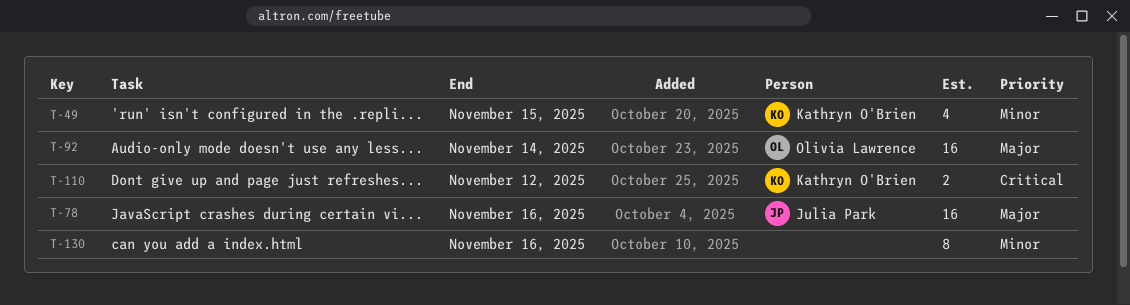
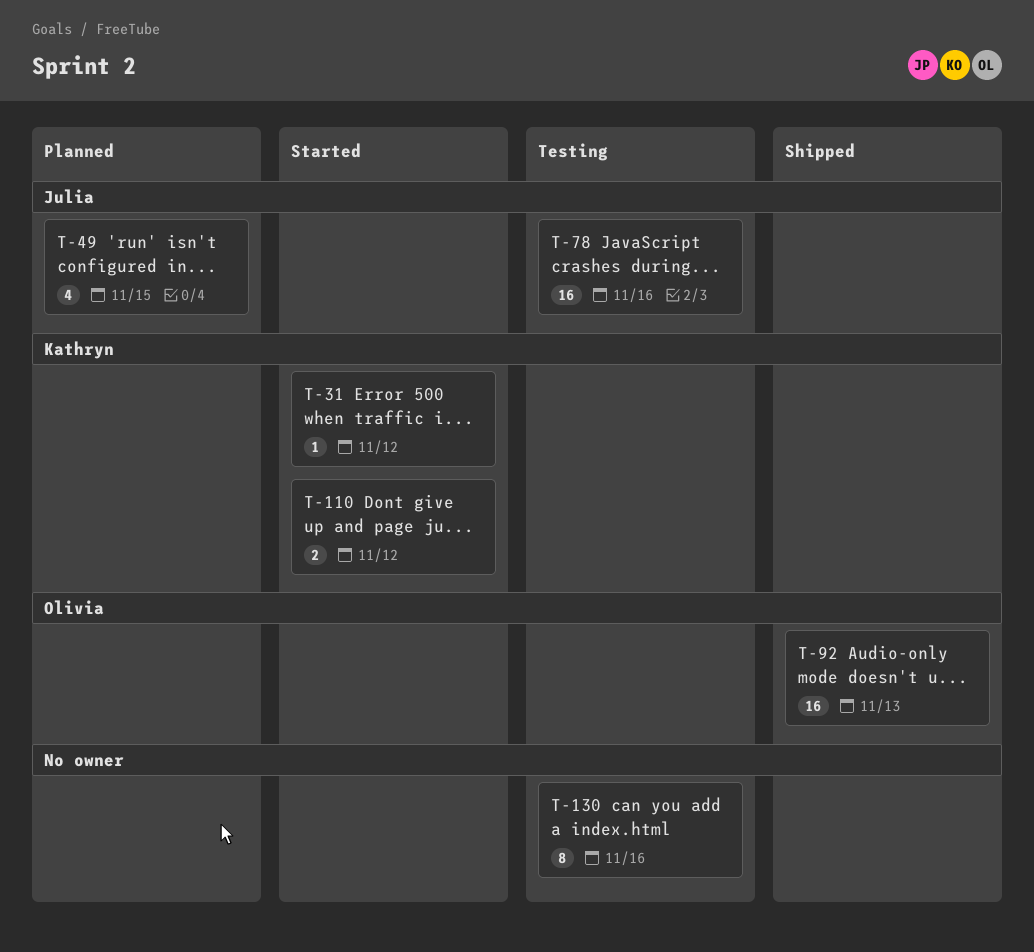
T-31: none -> present
T-49, owner: Kathryn O'Brien -> Julia Park
T-92, due: Nov 14 -> Nov 13

